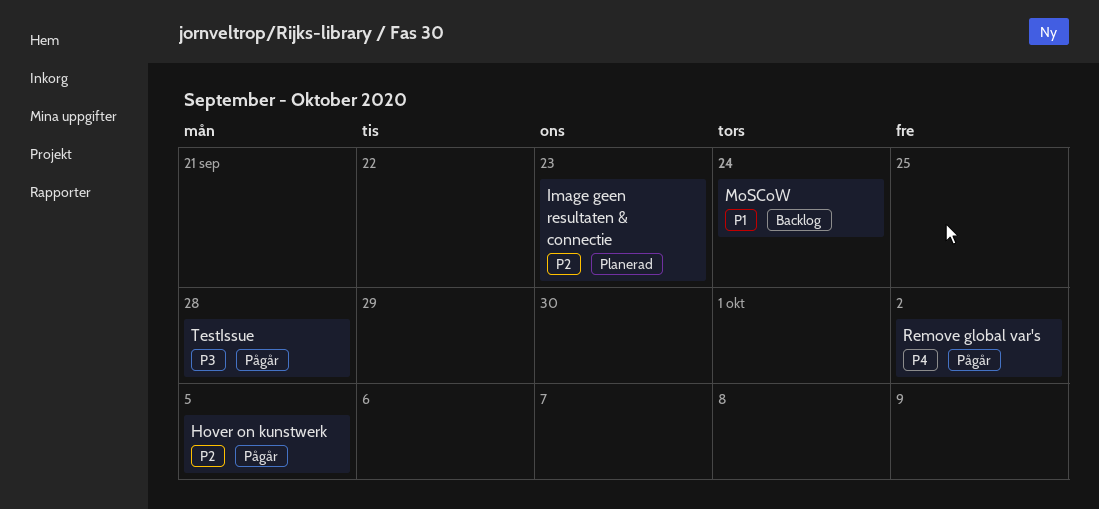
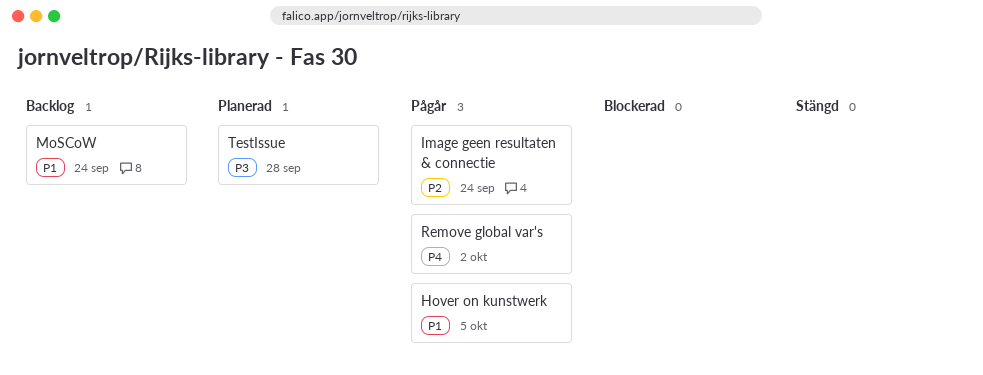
Hover on kunstwerk, priority: P2 -> P1
Image geen resultaten & connectie, status: Planerad -> Pågår
Image geen resultaten & connectie, due: Sep 23 -> Sep 24
TestIssue, status: Pågår -> Planerad

